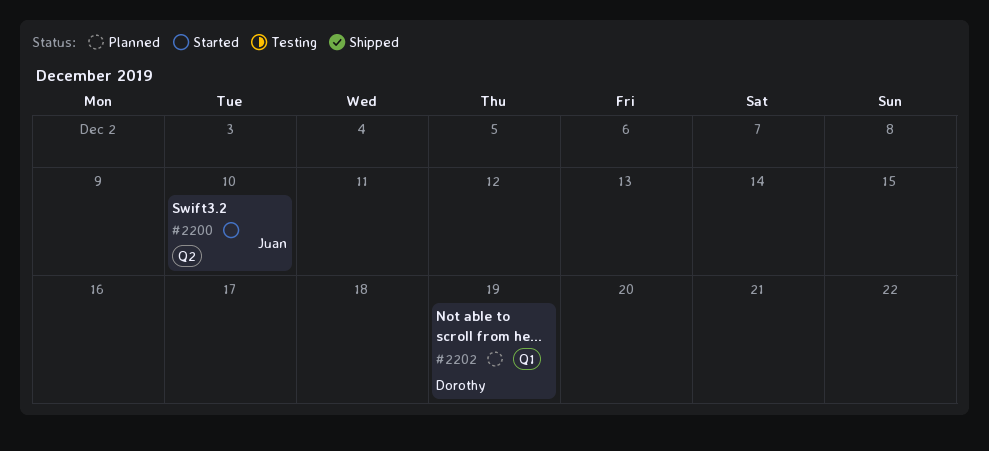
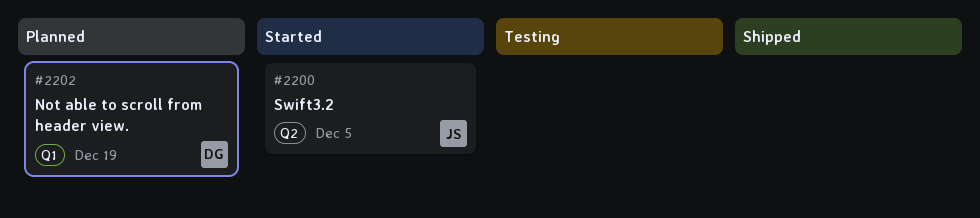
#2200, due: Dec 10 -> Dec 5

